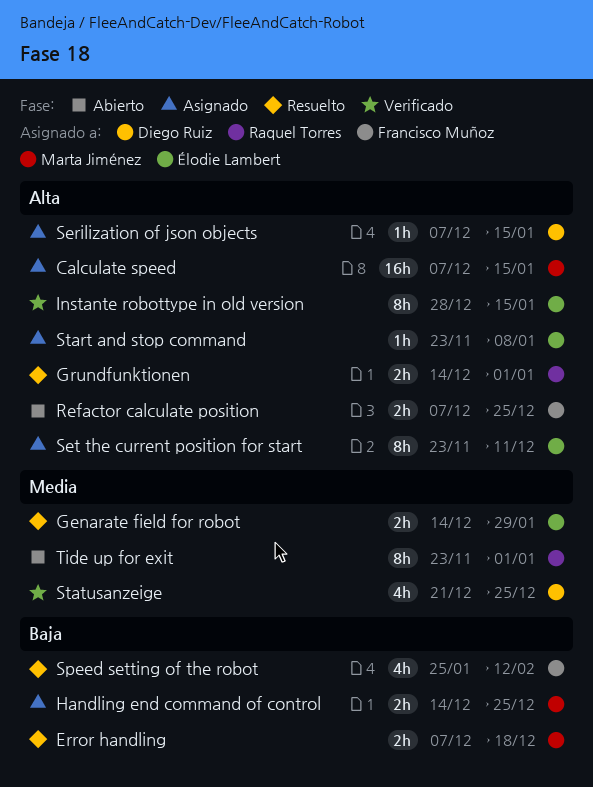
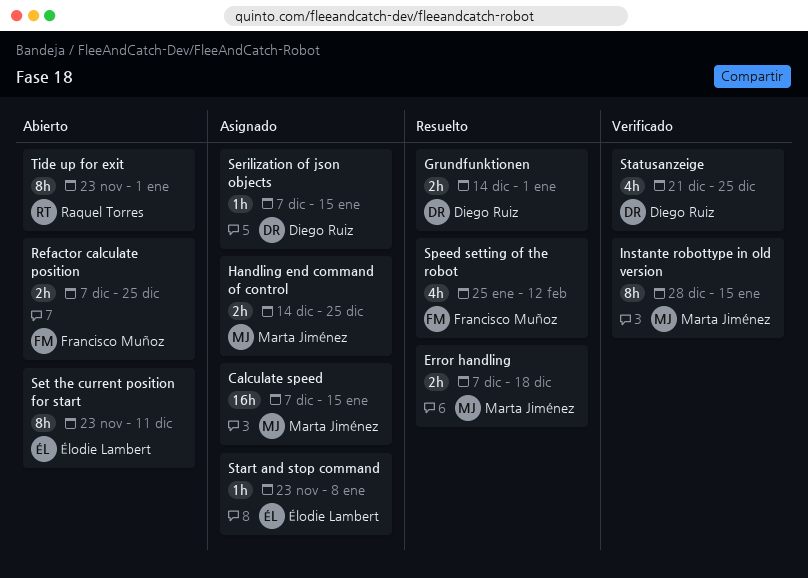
Genarate field for robot: present -> none
Grundfunktionen, owner: Raquel Torres -> Diego Ruiz
Instante robottype in old version, owner: Élodie Lambert -> Marta Jiménez
Set the current position for start, status: Asignado -> Abierto

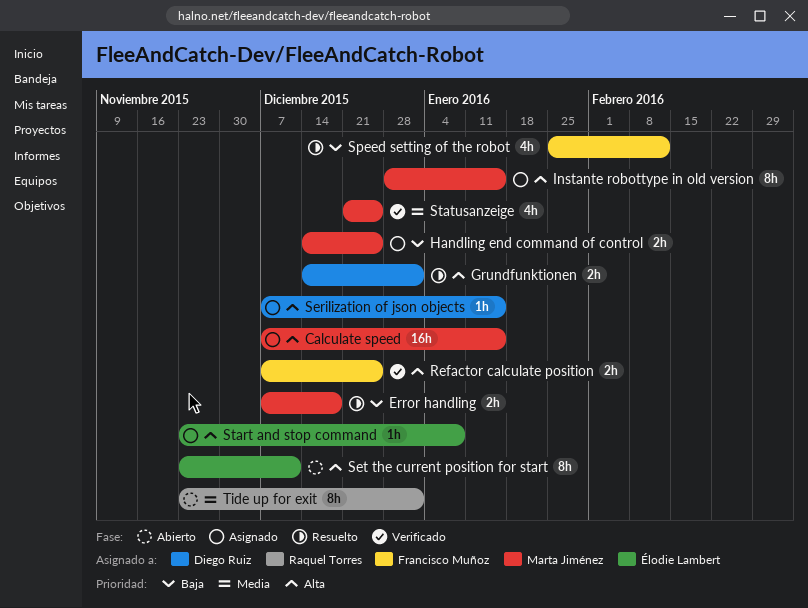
Instante robottype in old version, status: Verificado -> Asignado
Refactor calculate position, status: Abierto -> Verificado
Statusanzeige, owner: Diego Ruiz -> Marta Jiménez

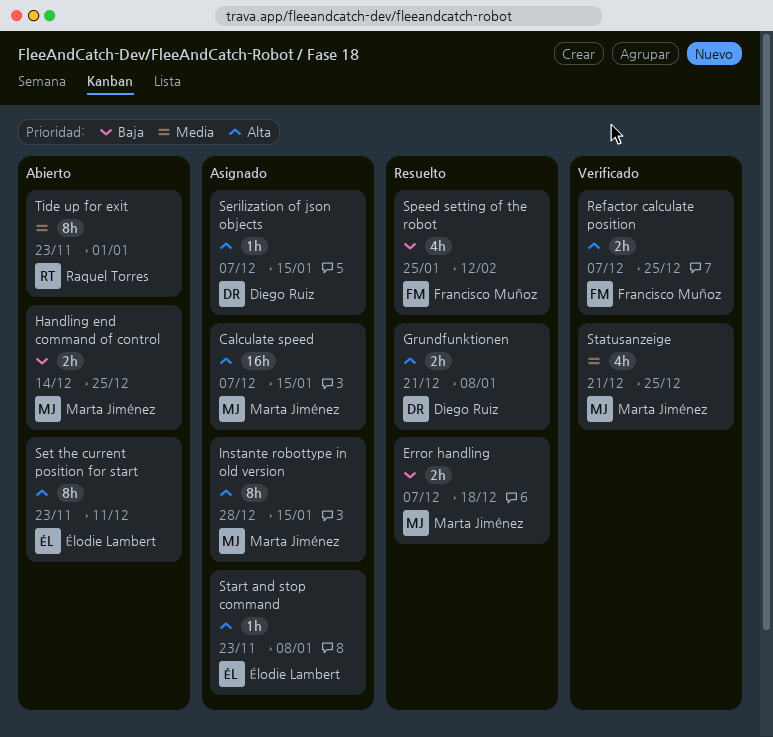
Grundfunktionen, start: Dec 14 -> Dec 21
Grundfunktionen, due: Jan 1 -> Jan 8
Handling end command of control, status: Asignado -> Abierto

